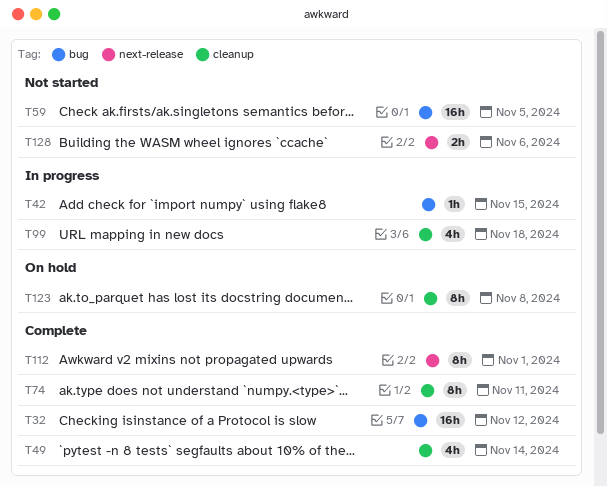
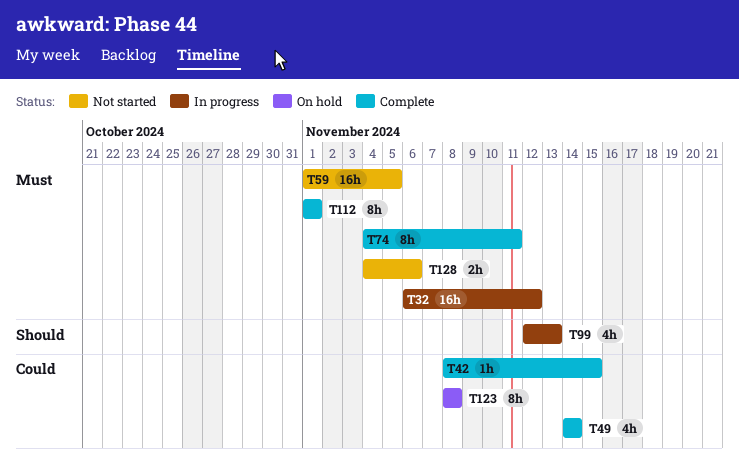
T32, status: Complete -> In progress
T42, status: In progress -> Complete
T99, due: Nov 18 -> Nov 13

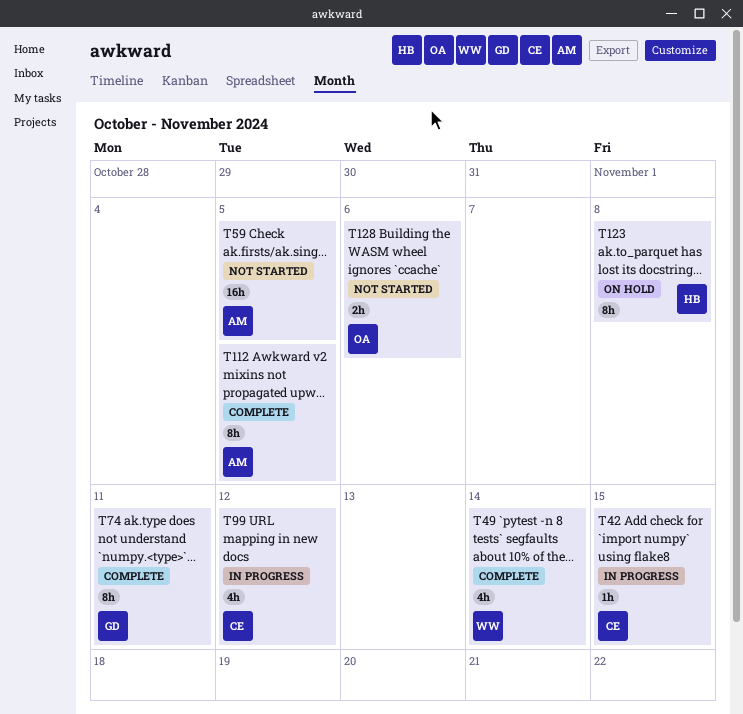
T32: present -> none
T42, status: Complete -> In progress
T99, due: Nov 13 -> Nov 12
T112, due: Nov 1 -> Nov 5

